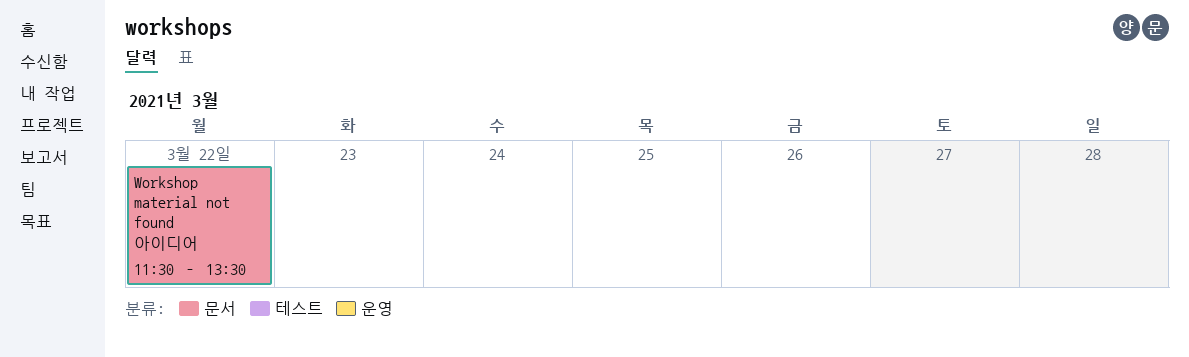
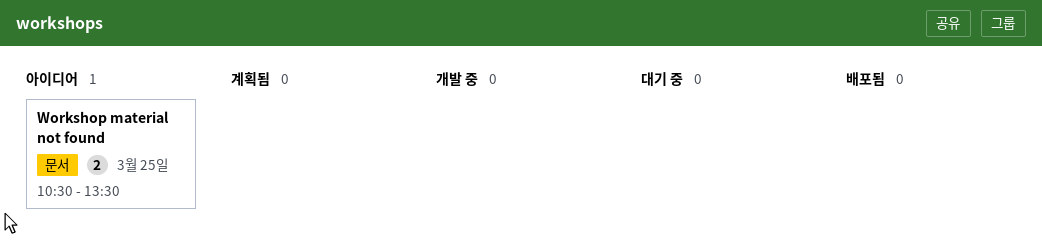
Workshop material not found, day: Mar 22 -> Mar 25
Workshop material not found, begins: 11:30 -> 10:30

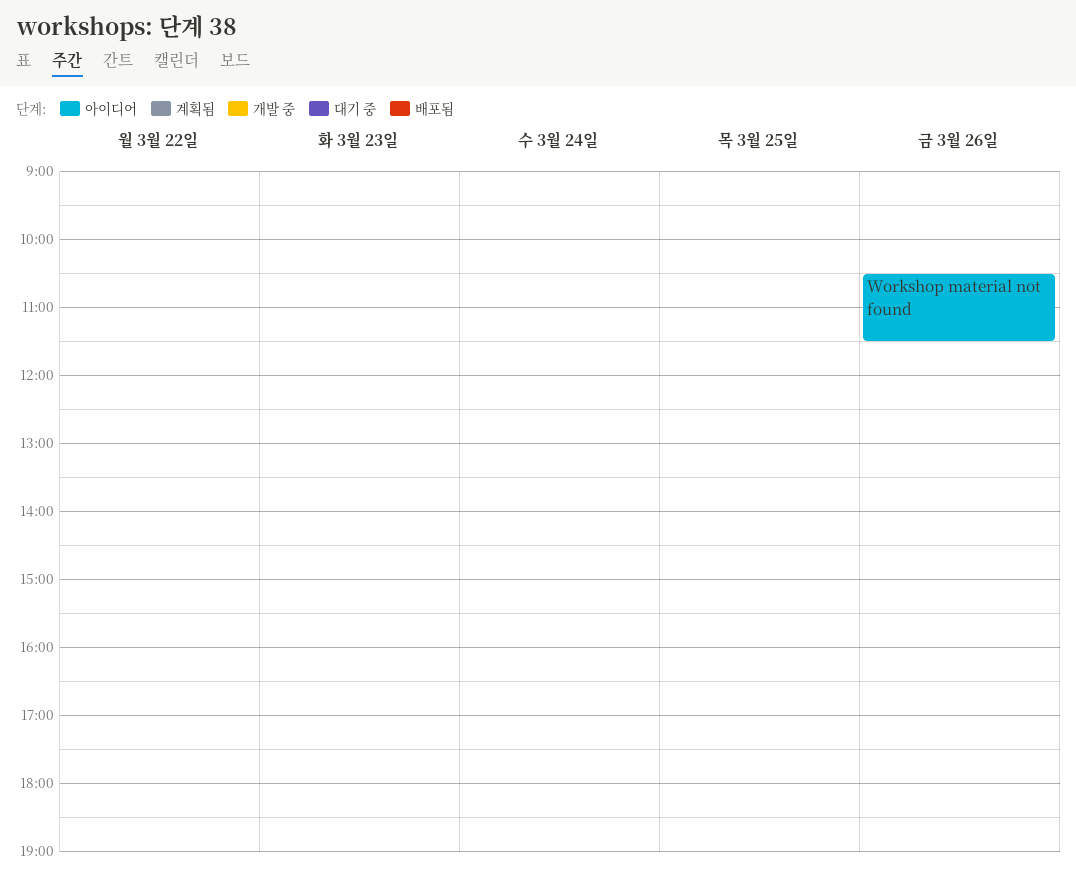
Workshop material not found, day: Mar 25 -> Mar 26
Workshop material not found, ends: 13:30 -> 11:30

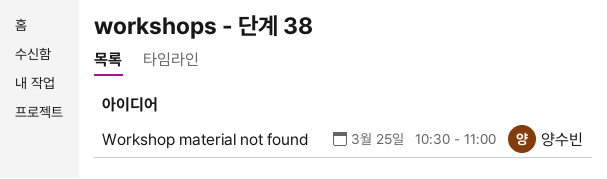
Workshop material not found, day: Mar 26 -> Mar 25
Workshop material not found, ends: 11:30 -> 11:00

